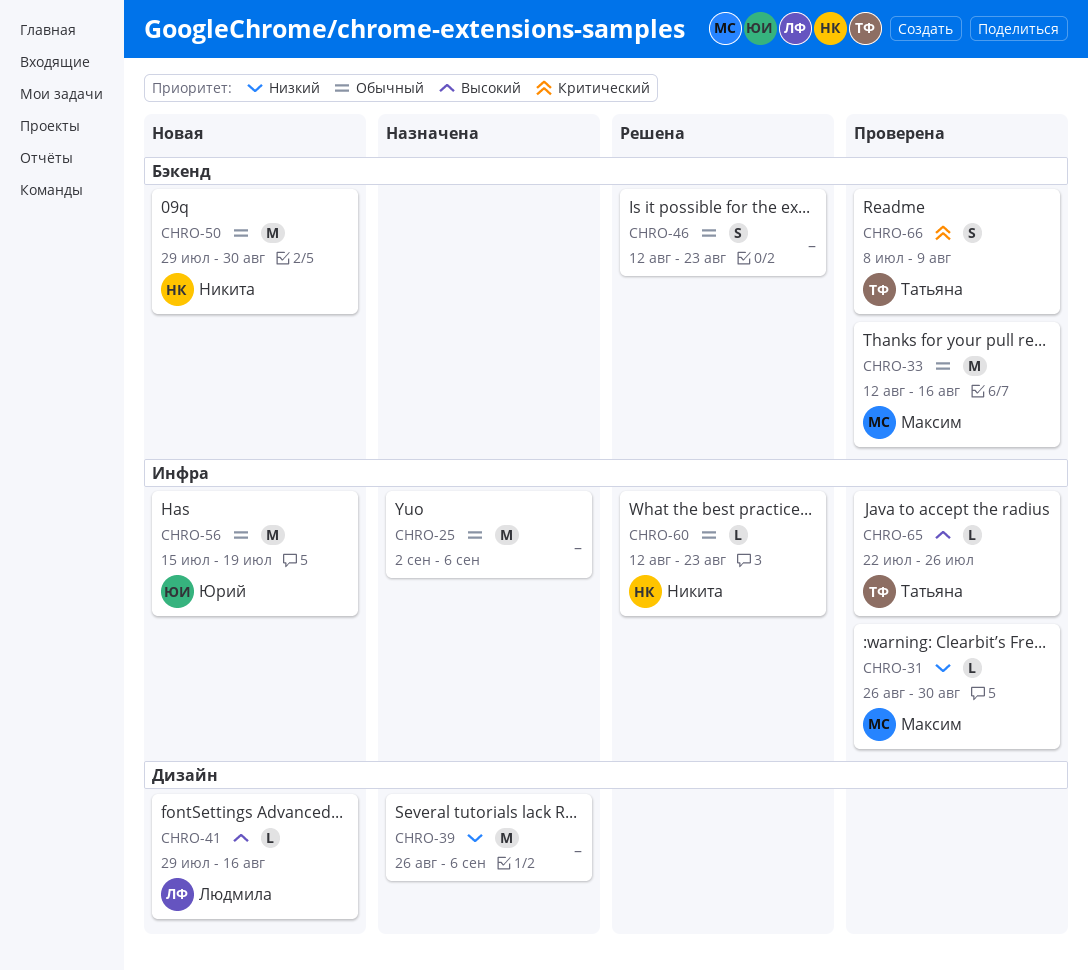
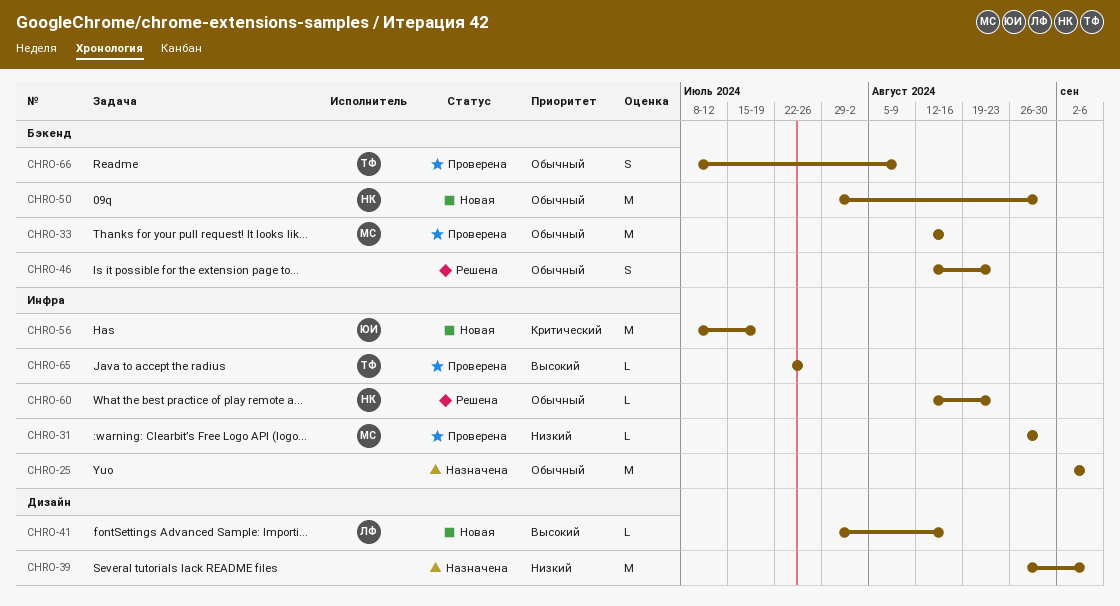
CHRO-56, priority: Обычный -> Критический
CHRO-56, start: Jul 15 -> Jul 8
CHRO-66, priority: Критический -> Обычный

